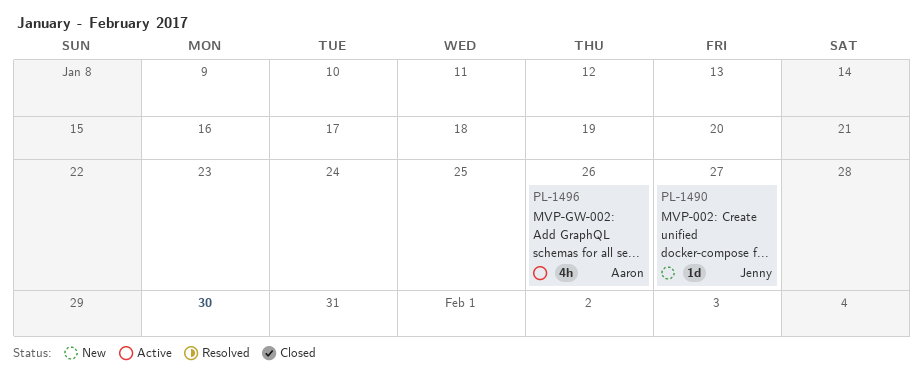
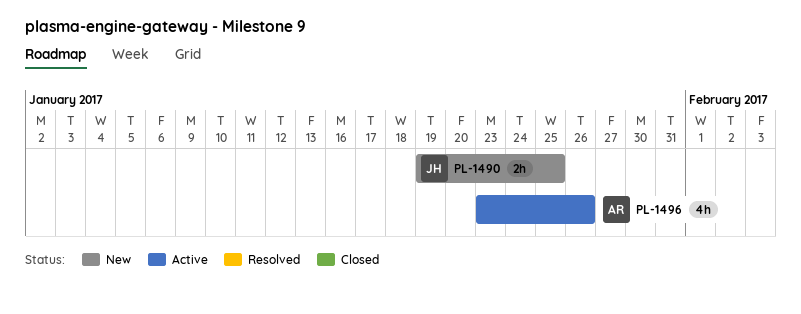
PL-1490, estimate: 1d -> 2h
PL-1490, due: Jan 27 -> Jan 25

